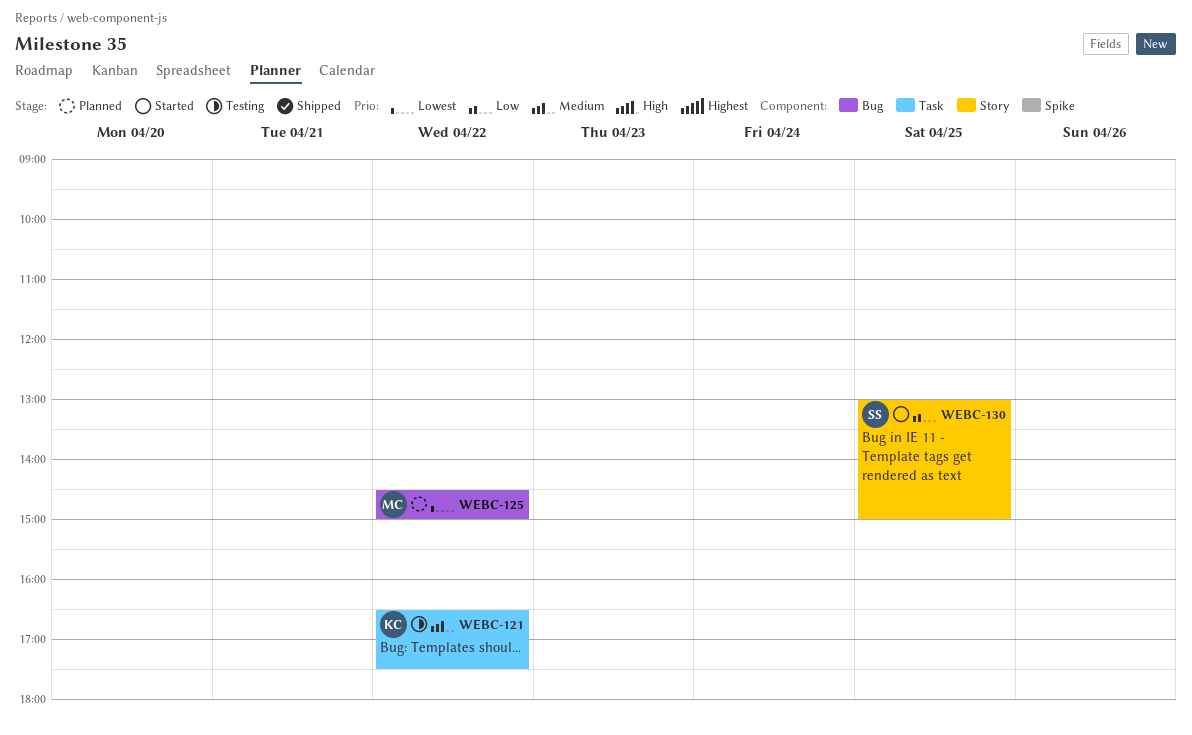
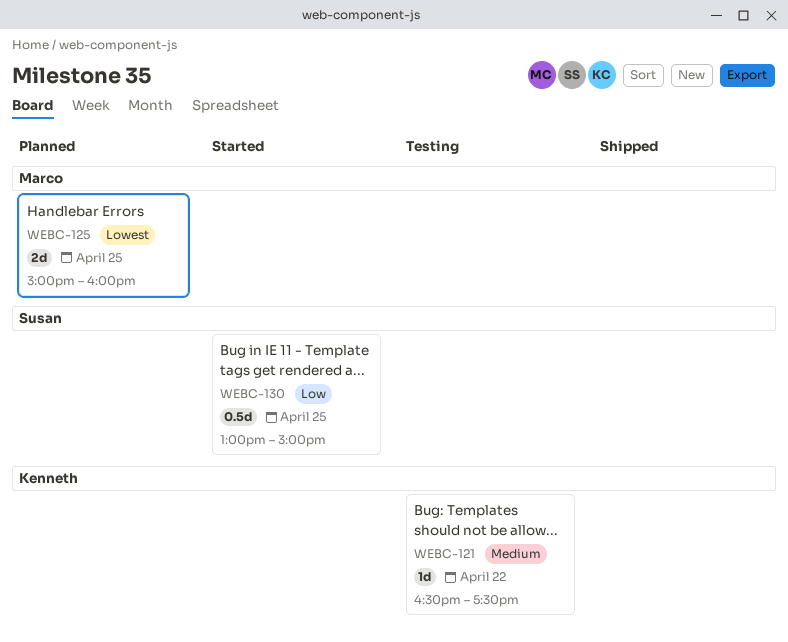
WEBC-125, day: Apr 22 -> Apr 25
WEBC-125, begins: 14:30 -> 15:00
WEBC-125, ends: 15:00 -> 16:00

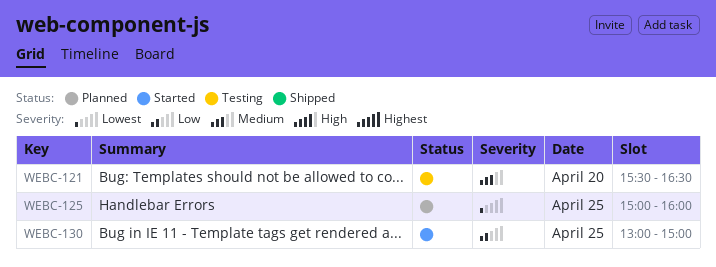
WEBC-121, day: Apr 22 -> Apr 20
WEBC-121, begins: 16:30 -> 15:30
WEBC-121, ends: 17:30 -> 16:30

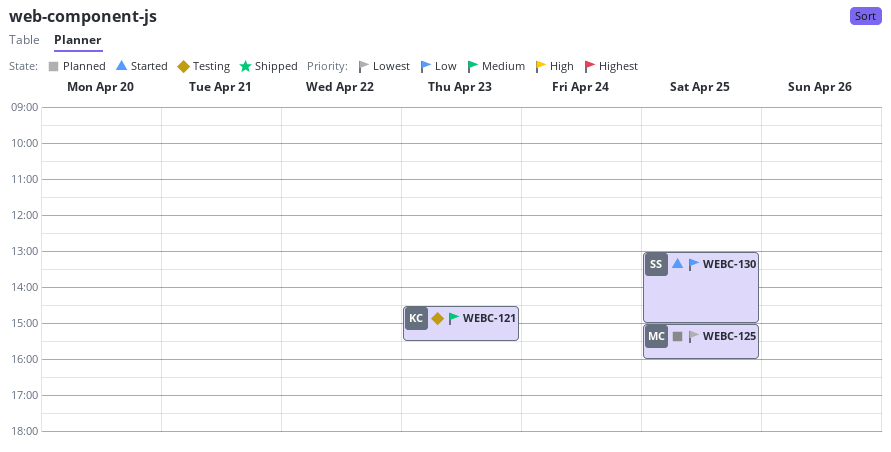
WEBC-121, day: Apr 20 -> Apr 23
WEBC-121, begins: 15:30 -> 14:30
WEBC-121, ends: 16:30 -> 15:30

